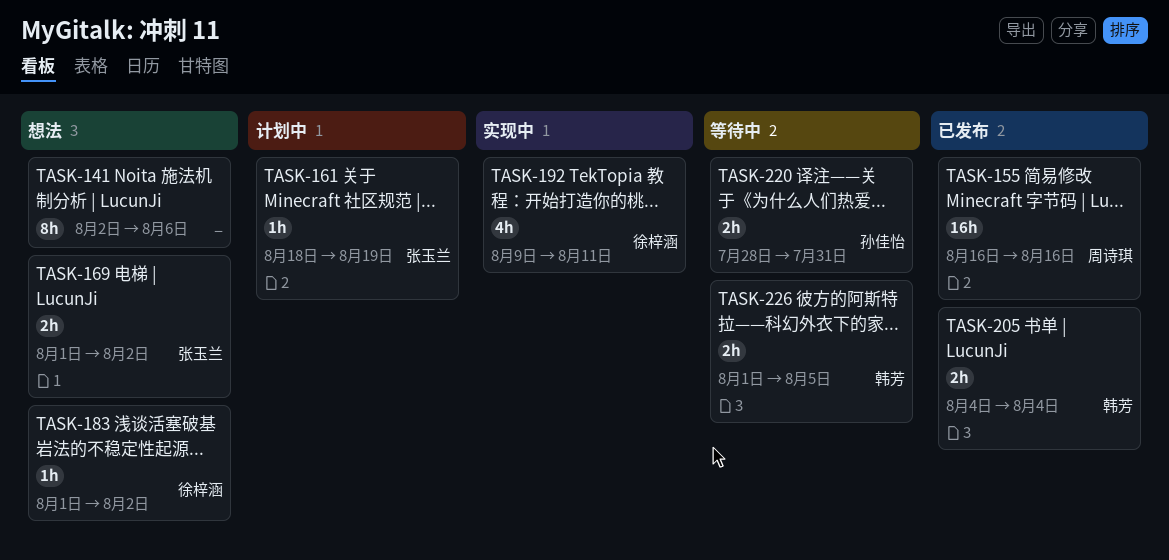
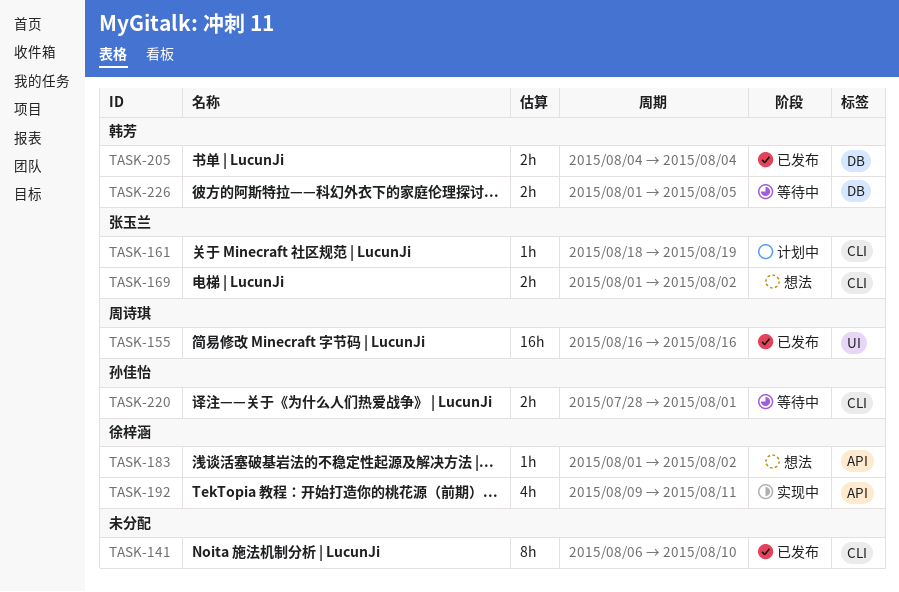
TASK-141, status: 想法 -> 已发布
TASK-141, start: Aug 2 -> Aug 6
TASK-141, due: Aug 6 -> Aug 10
TASK-220, due: Jul 31 -> Aug 1

